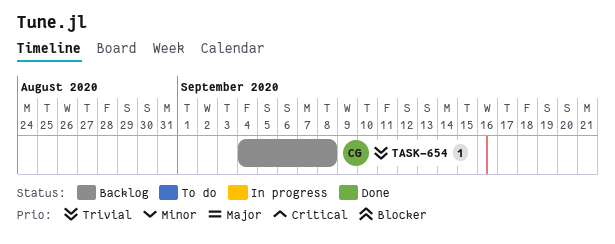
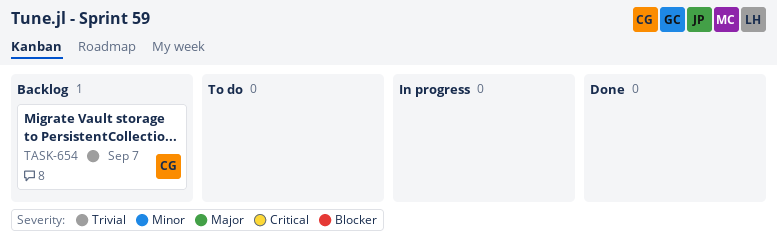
TASK-654, due: Sep 8 -> Sep 7

